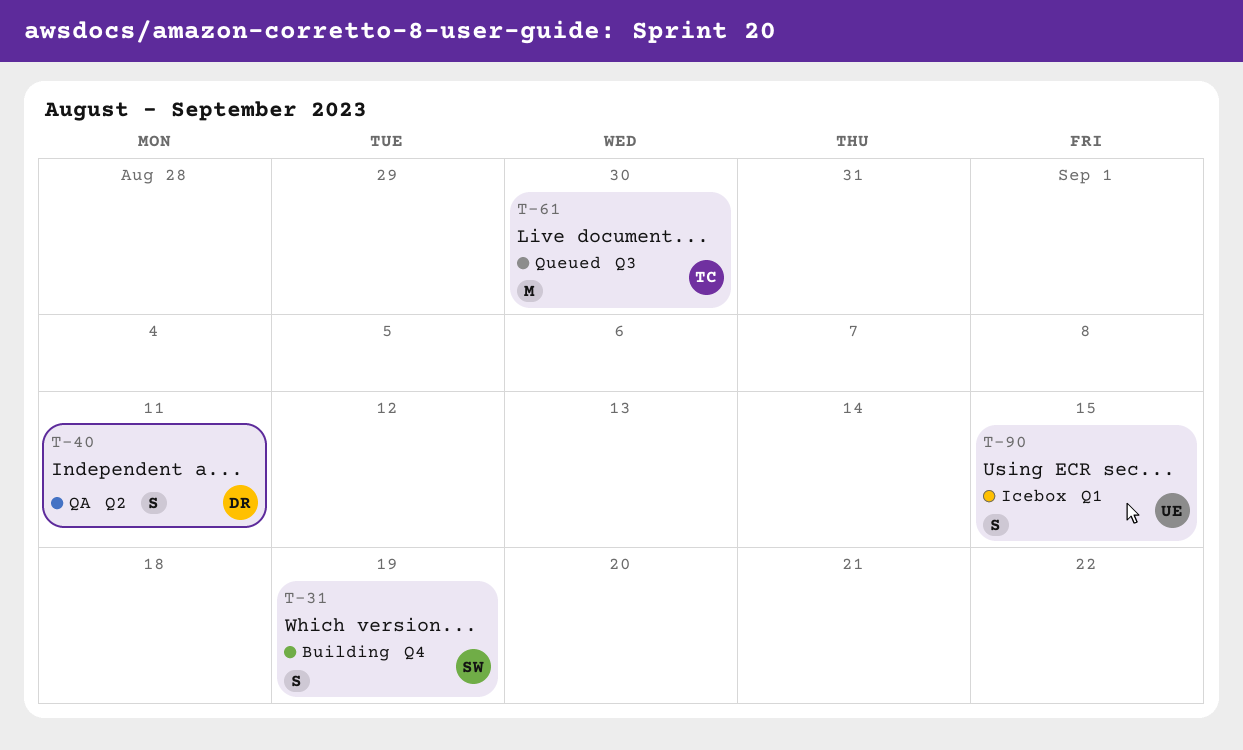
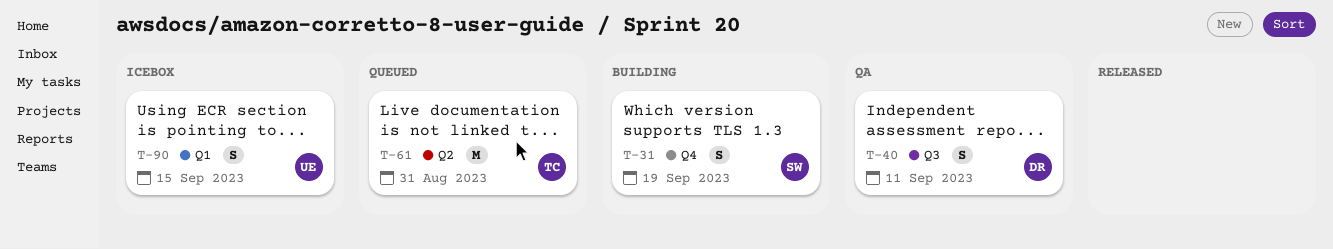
T-40, label: Q2 -> Q3
T-61, label: Q3 -> Q2
T-61, due: Aug 30 -> Aug 31

